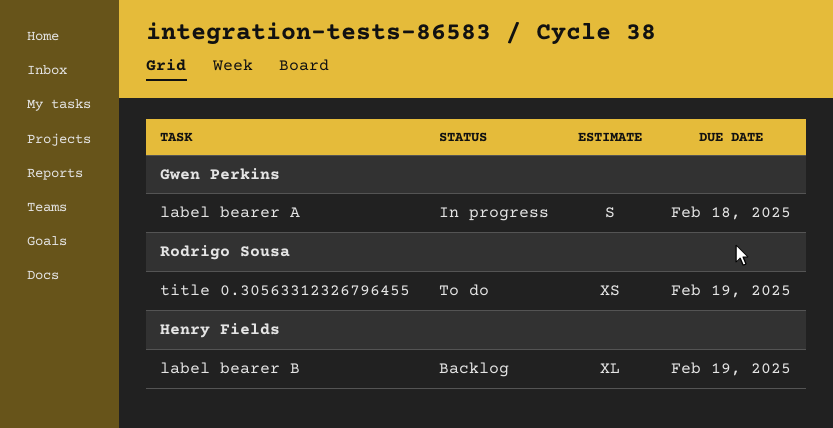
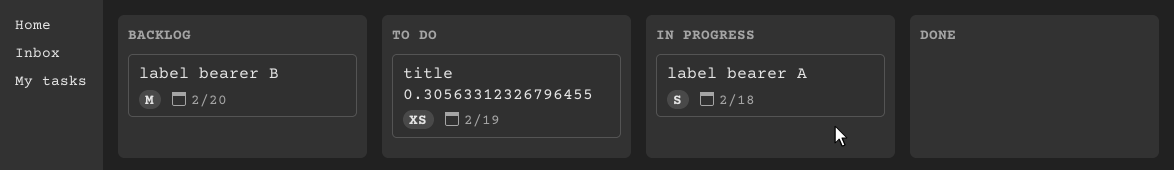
label bearer B, estimate: XL -> M
label bearer B, due: Feb 19 -> Feb 20

